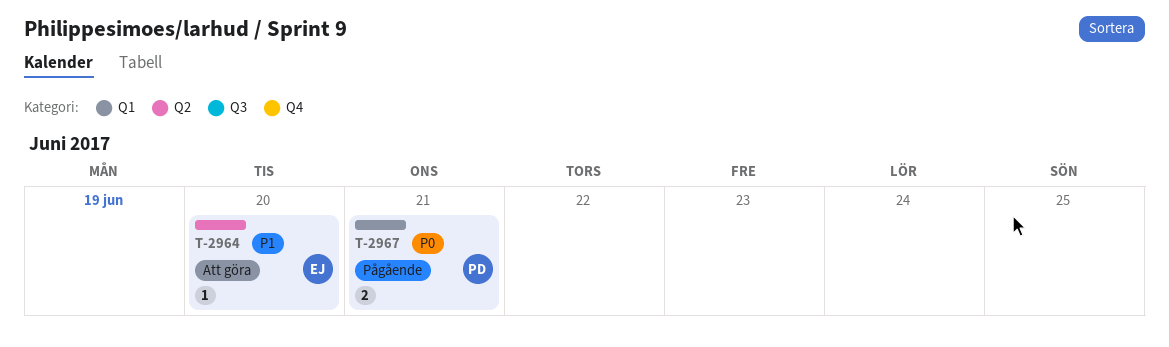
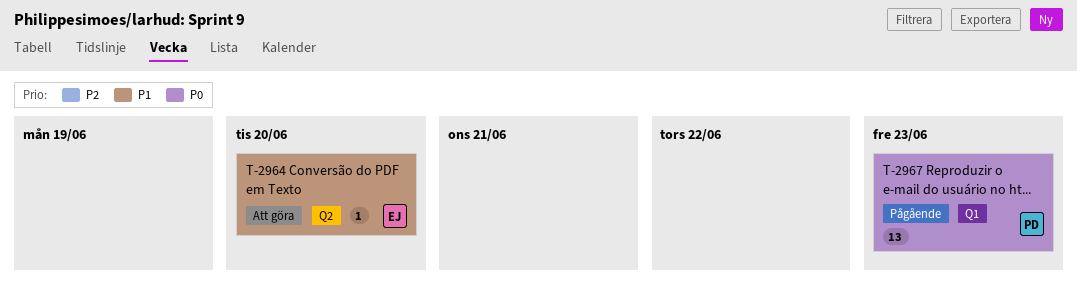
T-2967, estimate: 2 -> 13
T-2967, due: Jun 21 -> Jun 23

